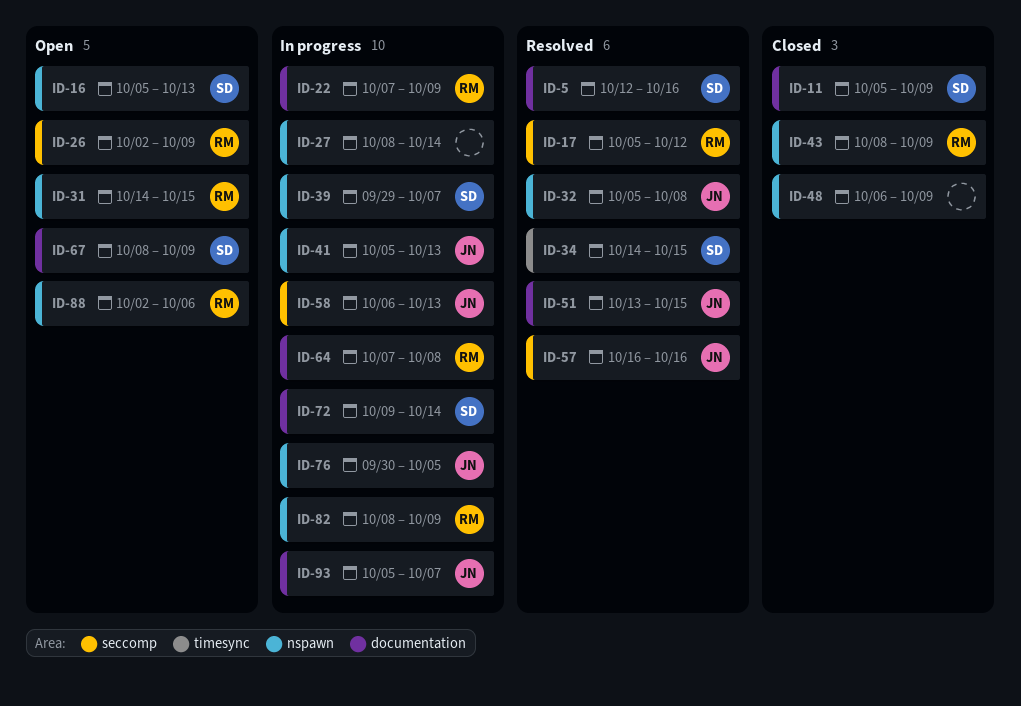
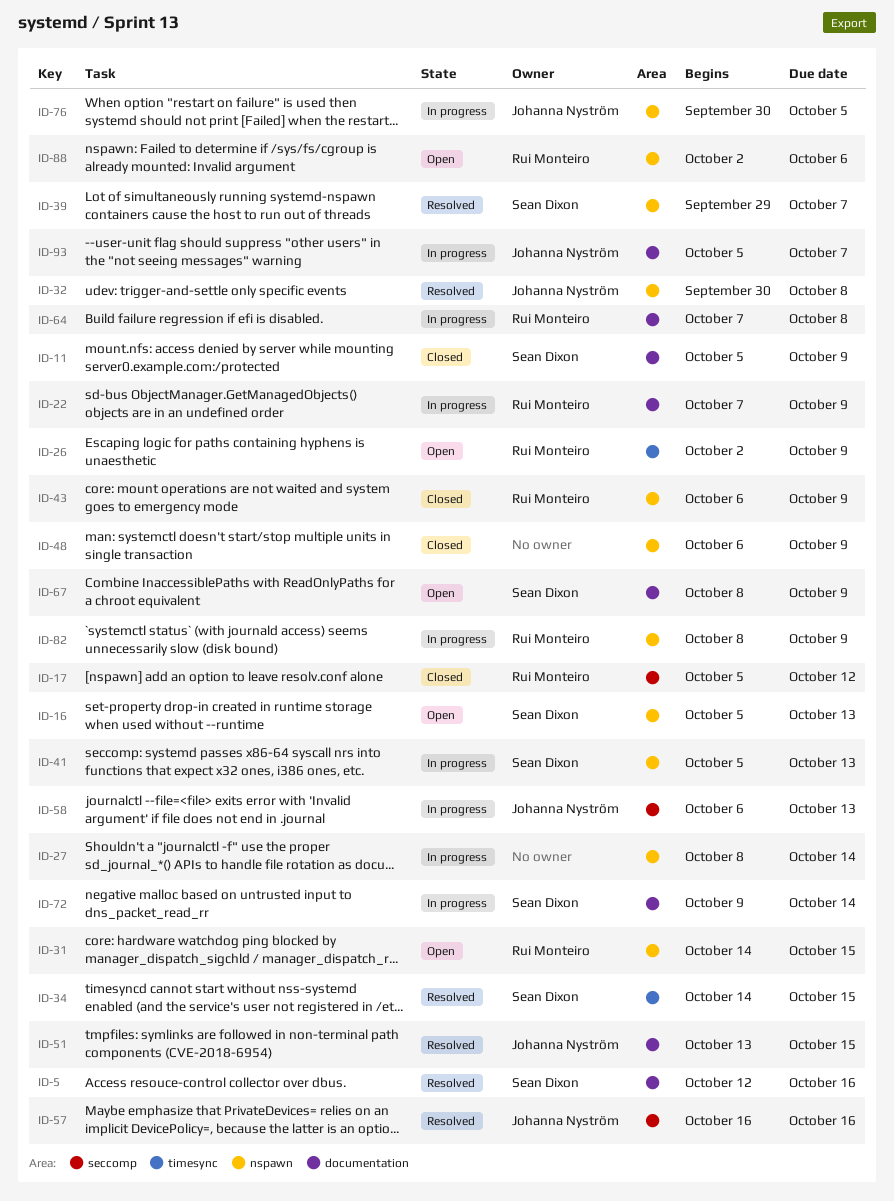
ID-17, status: Resolved -> Closed
ID-26, label: seccomp -> timesync
ID-32, start: Oct 5 -> Sep 30
ID-39, status: In progress -> Resolved
ID-41, owner: Johanna Nyström -> Sean Dixon
ID-43, start: Oct 8 -> Oct 6

